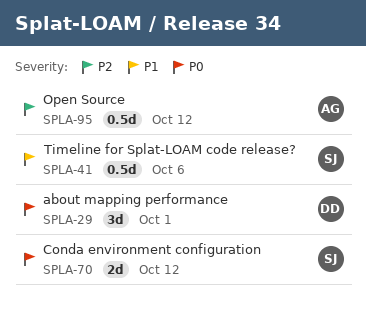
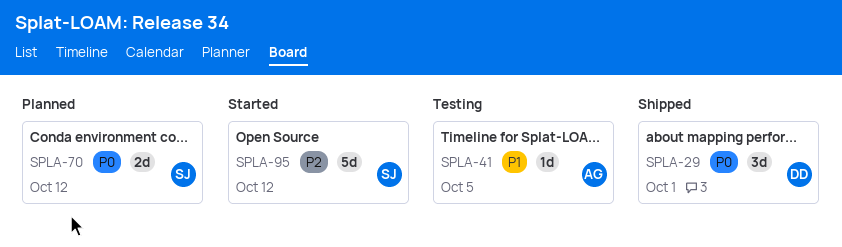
SPLA-41, owner: SJ -> AG
SPLA-41, estimate: 0.5d -> 1d
SPLA-41, due: Oct 6 -> Oct 5
SPLA-95, owner: AG -> SJ
SPLA-95, estimate: 0.5d -> 5d

